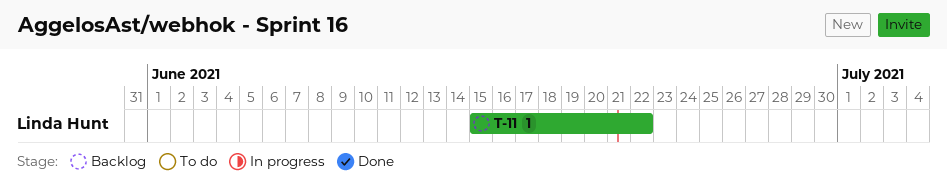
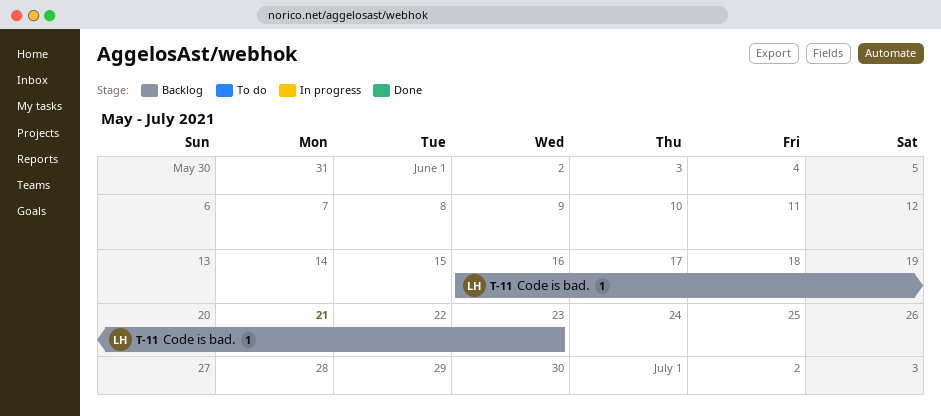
T-11, start: Jun 15 -> Jun 16
T-11, due: Jun 22 -> Jun 23

